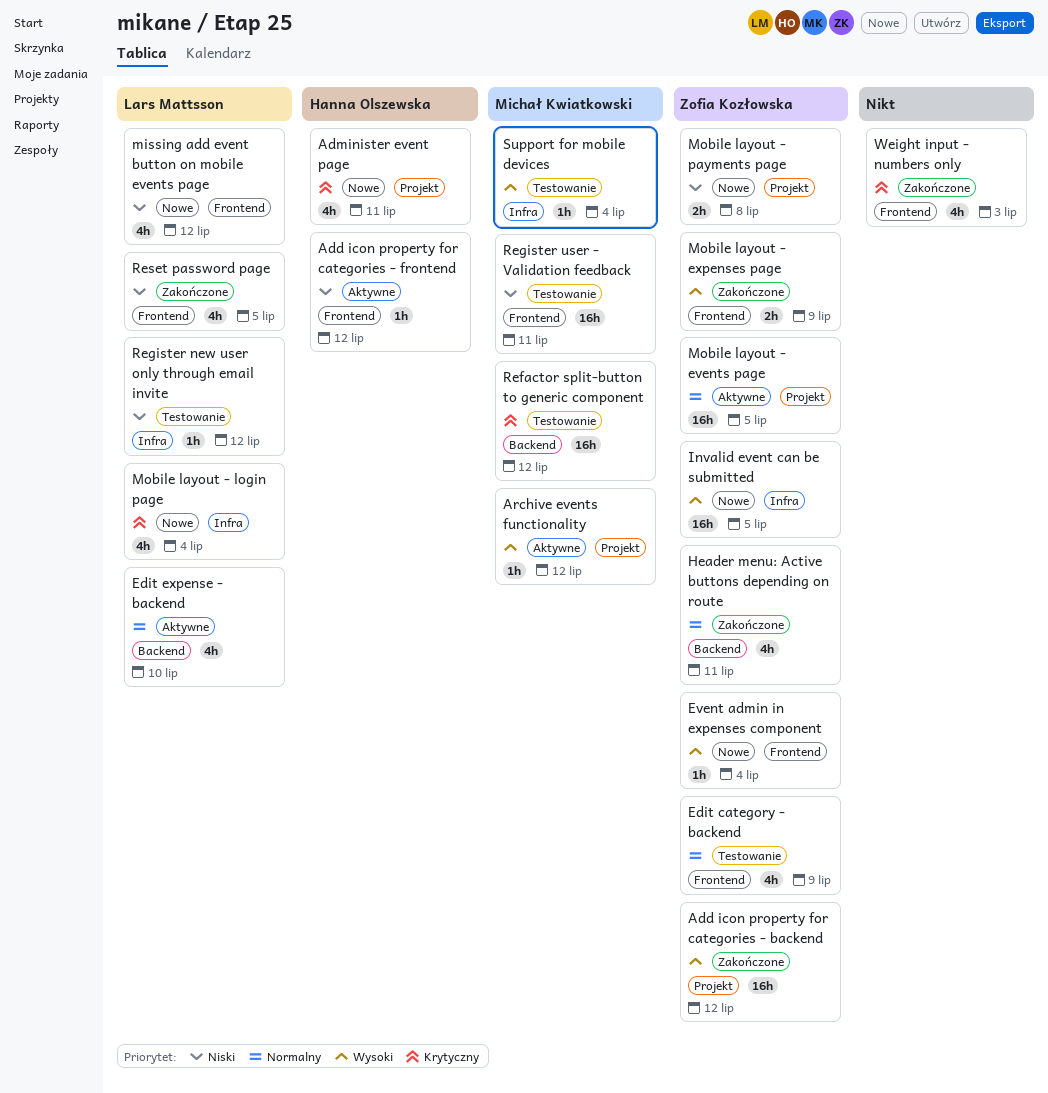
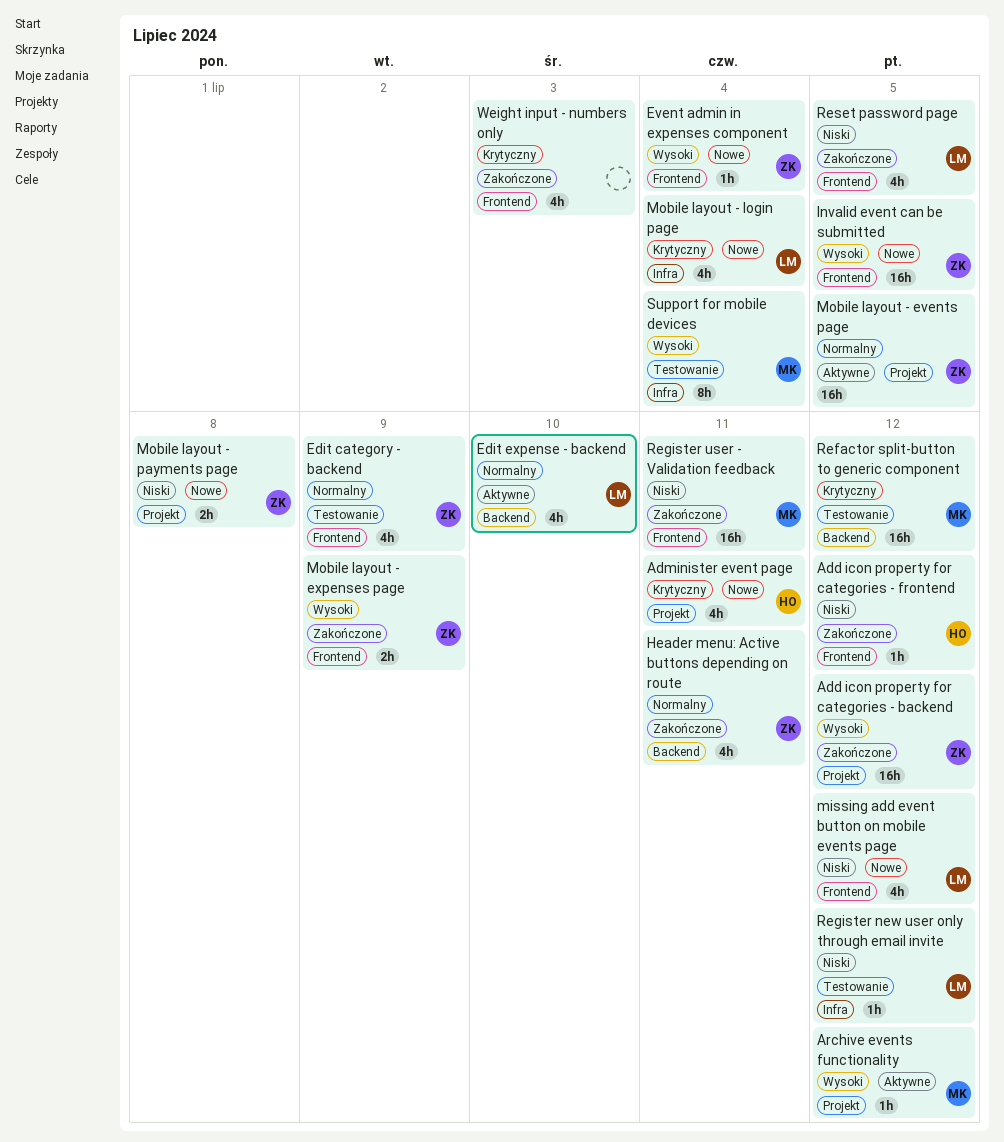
Add icon property for categories - frontend, status: Aktywne -> Zakończone
Invalid event can be submitted, label: Infra -> Frontend
Register user - Validation feedback, status: Testowanie -> Zakończone
Support for mobile devices, estimate: 1h -> 8h

